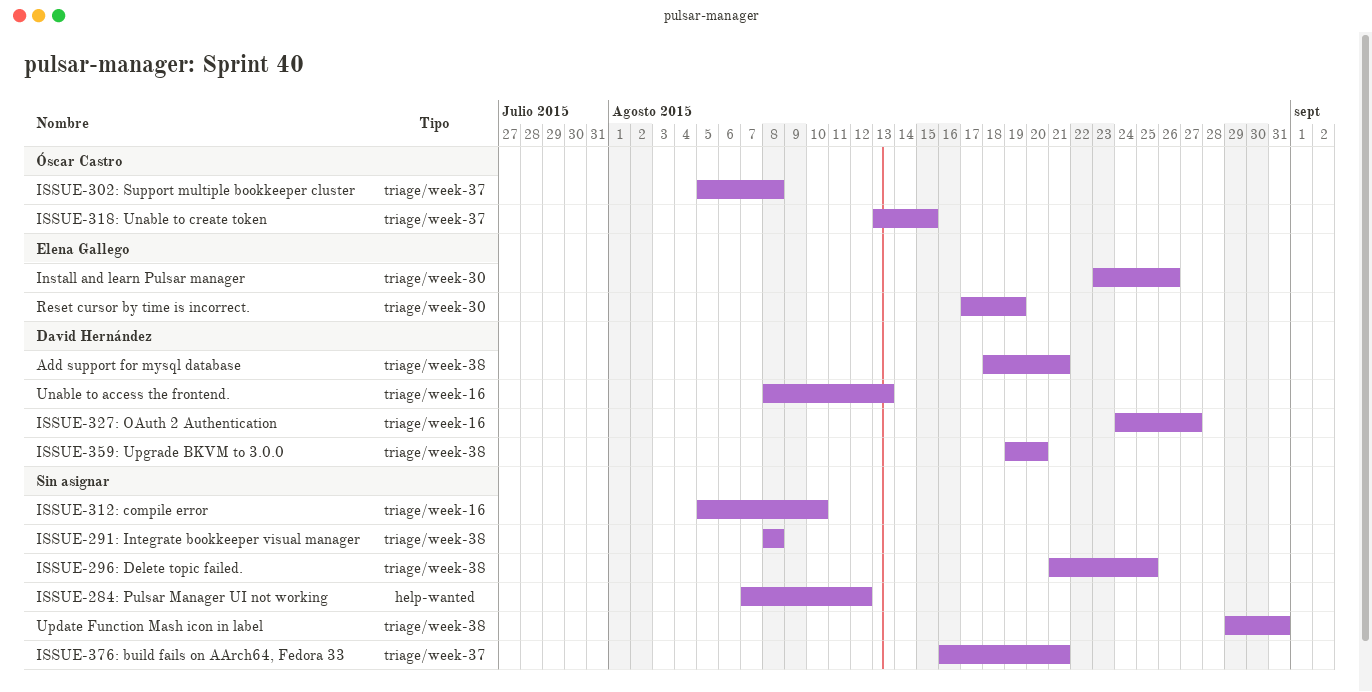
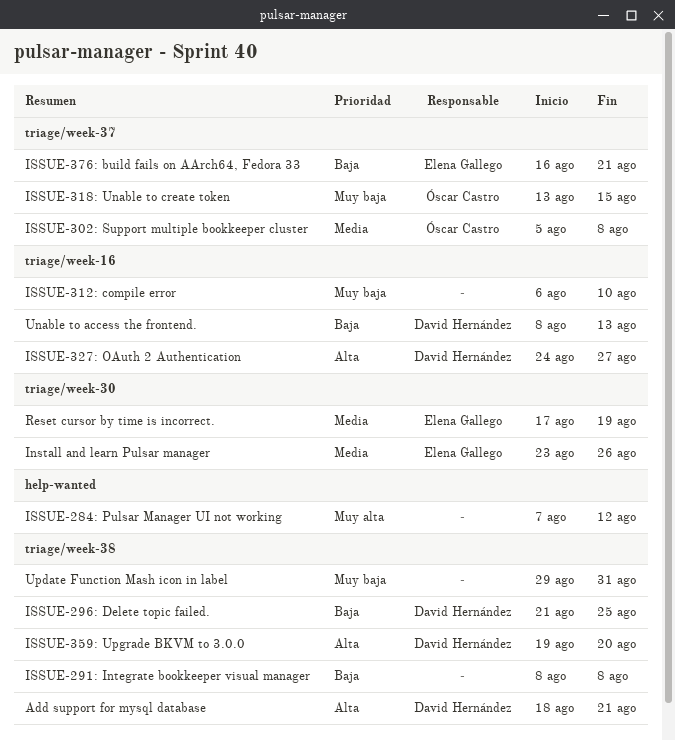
ISSUE-296: Delete topic failed., owner: none -> David Hernández
ISSUE-312: compile error, start: Aug 5 -> Aug 6
ISSUE-376: build fails on AArch64, Fedora 33, owner: none -> Elena Gallego

